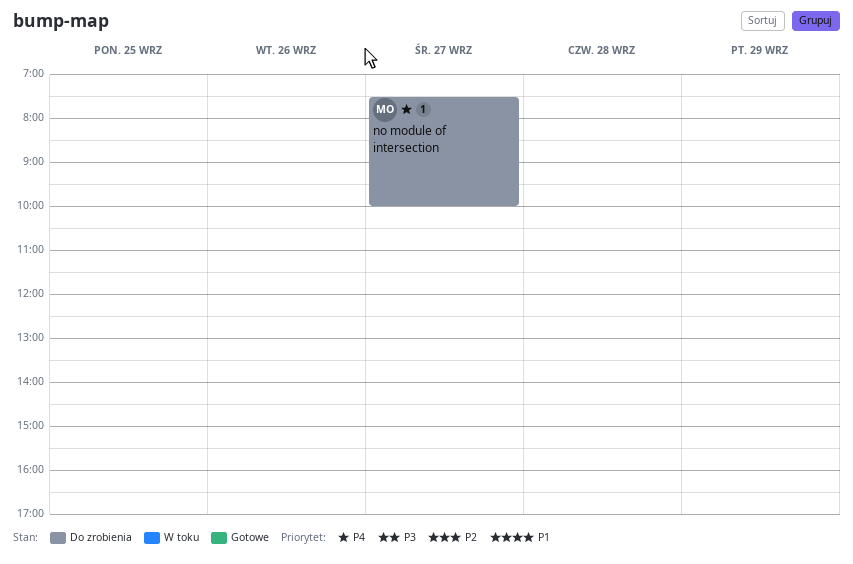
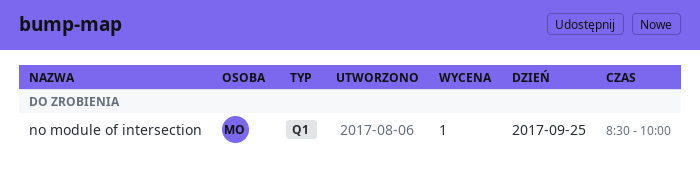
no module of intersection, day: Sep 27 -> Sep 25
no module of intersection, begins: 07:30 -> 08:30

